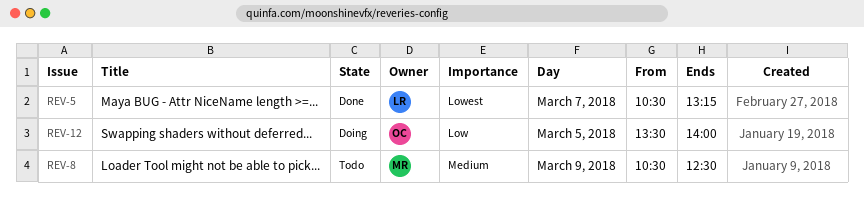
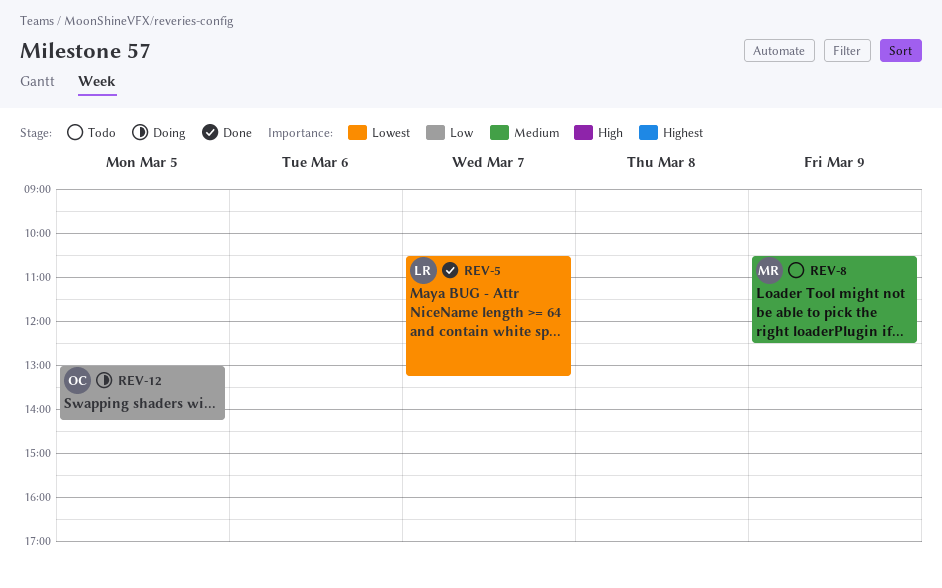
REV-12, begins: 13:30 -> 13:00
REV-12, ends: 14:00 -> 14:15

